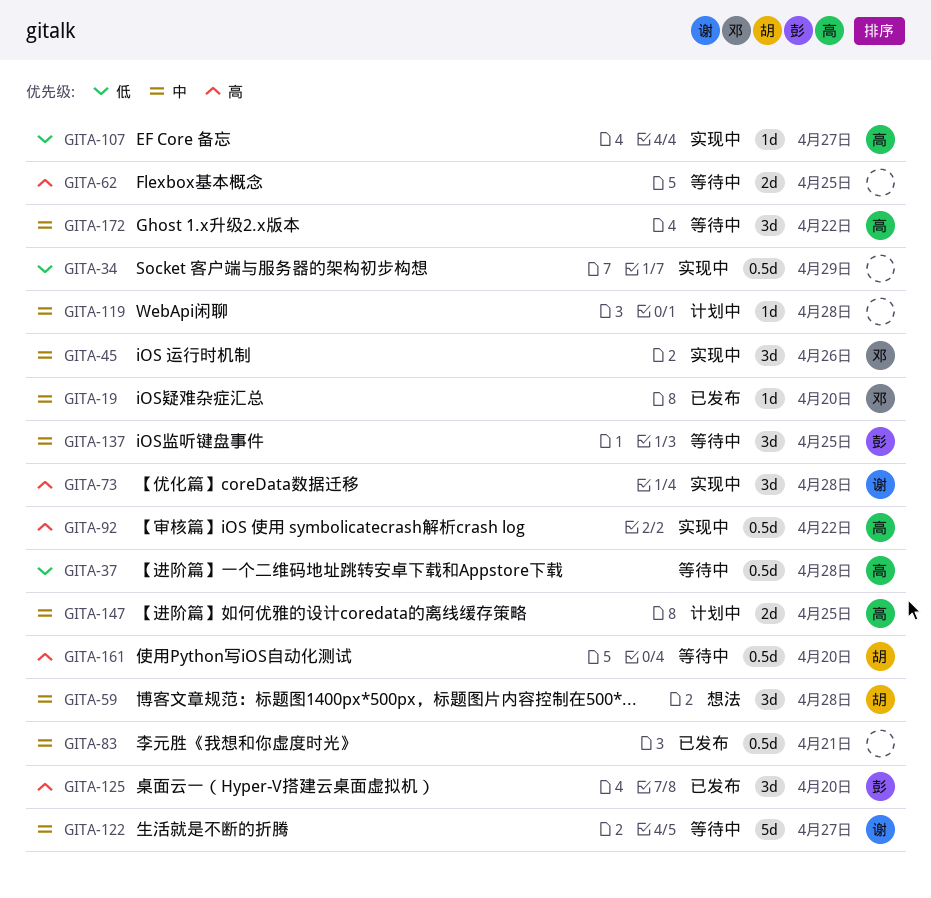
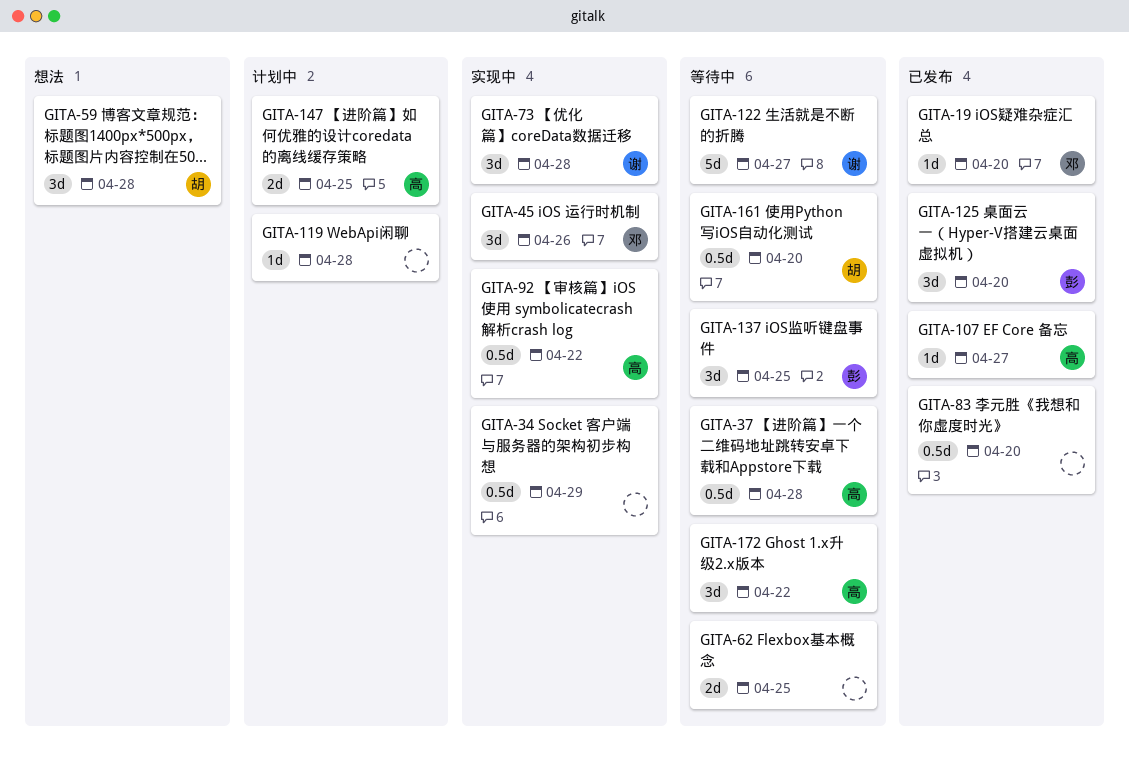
GITA-83, due: Apr 21 -> Apr 20
GITA-107, status: 实现中 -> 已发布

